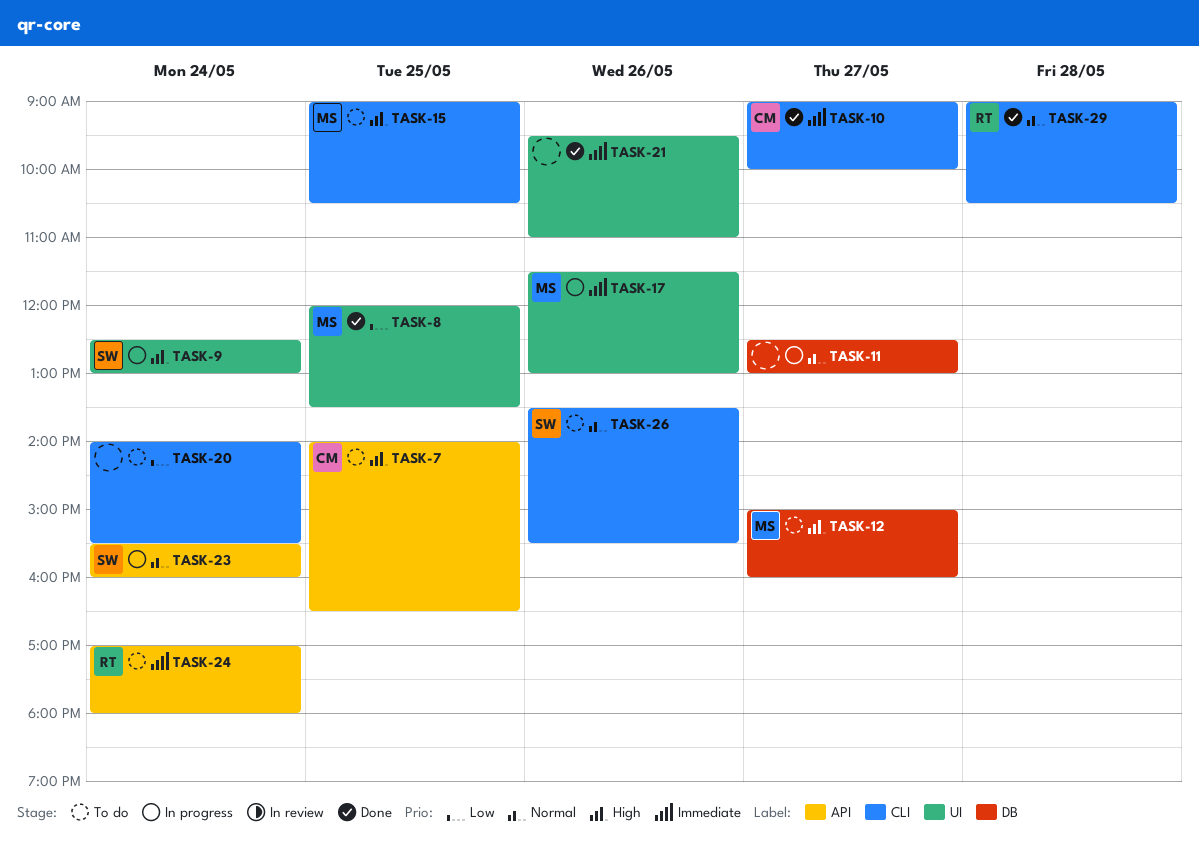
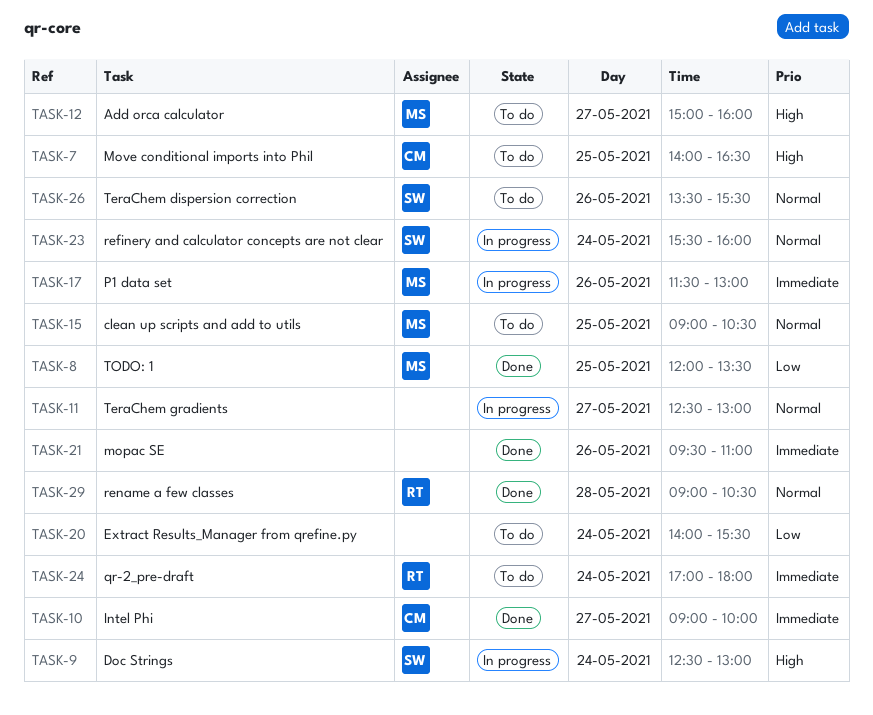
TASK-15, priority: High -> Normal

